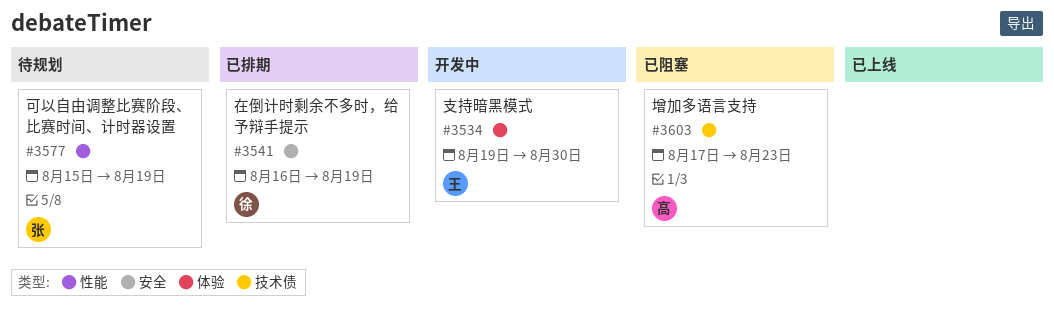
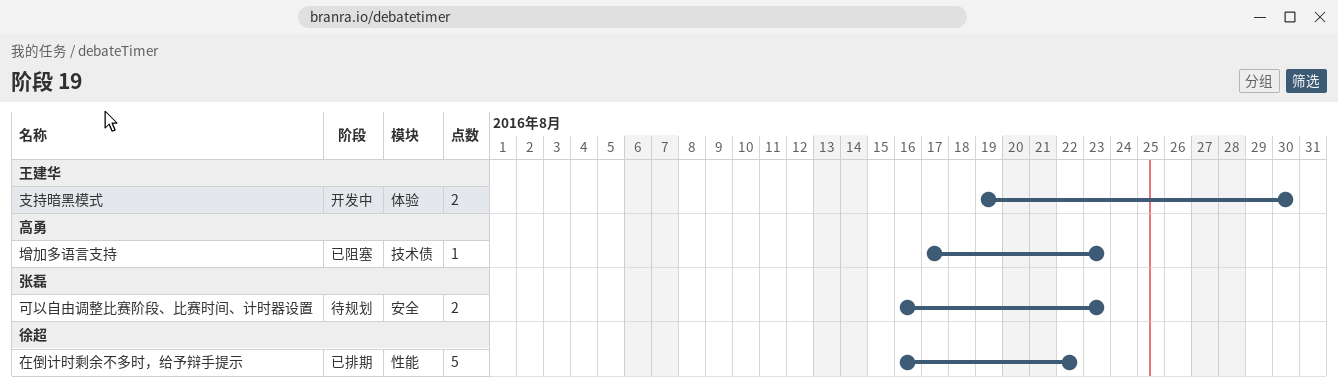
可以自由调整比赛阶段、比赛时间、计时器设置, label: 性能 -> 安全
可以自由调整比赛阶段、比赛时间、计时器设置, start: Aug 15 -> Aug 16
可以自由调整比赛阶段、比赛时间、计时器设置, due: Aug 19 -> Aug 23
在倒计时剩余不多时，给予辩手提示, label: 安全 -> 性能
在倒计时剩余不多时，给予辩手提示, due: Aug 19 -> Aug 22

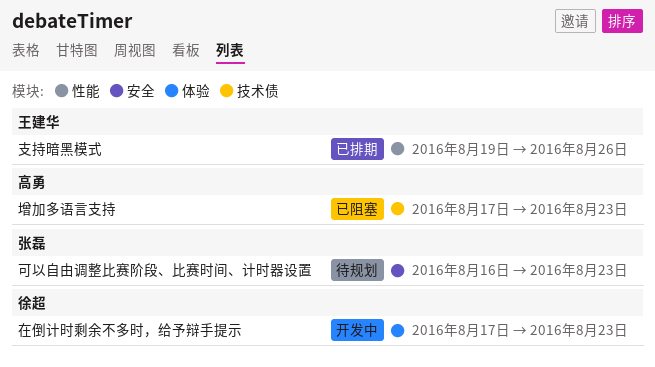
在倒计时剩余不多时，给予辩手提示, status: 已排期 -> 开发中
在倒计时剩余不多时，给予辩手提示, label: 性能 -> 体验
在倒计时剩余不多时，给予辩手提示, start: Aug 16 -> Aug 17
在倒计时剩余不多时，给予辩手提示, due: Aug 22 -> Aug 23
支持暗黑模式, status: 开发中 -> 已排期
支持暗黑模式, label: 体验 -> 性能
支持暗黑模式, due: Aug 30 -> Aug 26

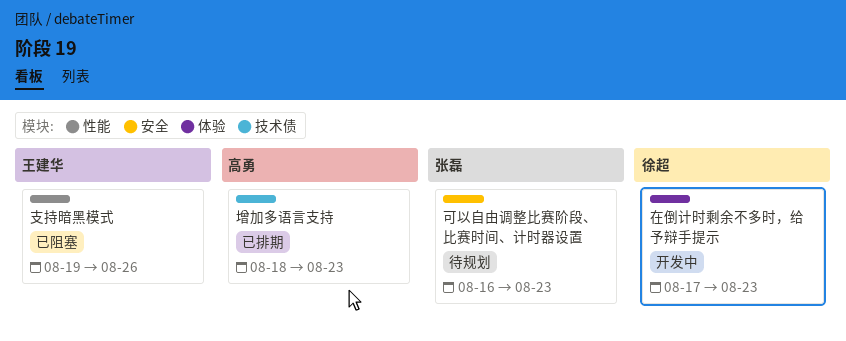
增加多语言支持, status: 已阻塞 -> 已排期
增加多语言支持, start: Aug 17 -> Aug 18
支持暗黑模式, status: 已排期 -> 已阻塞

